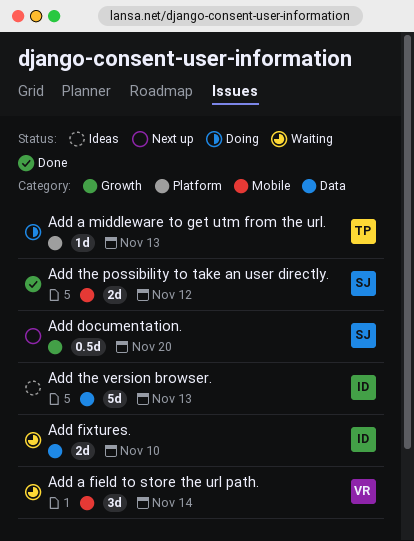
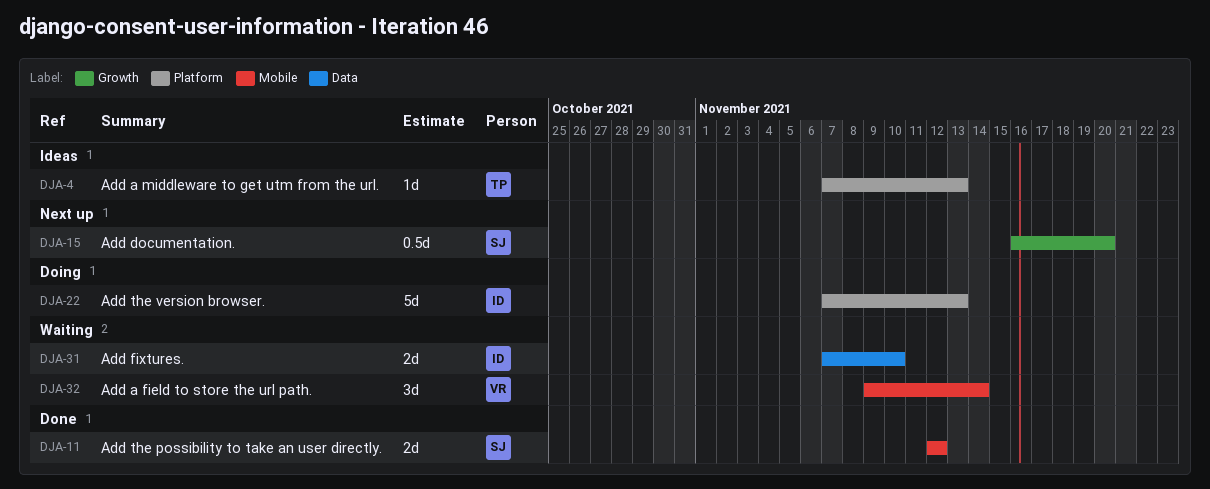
Add a middleware to get utm from the url., status: Doing -> Ideas
Add the version browser., status: Ideas -> Doing
Add the version browser., label: Data -> Platform

